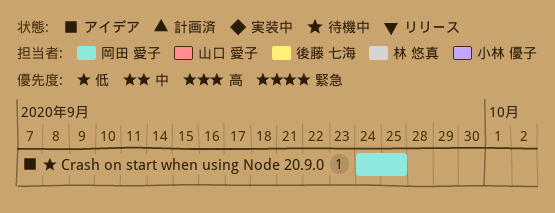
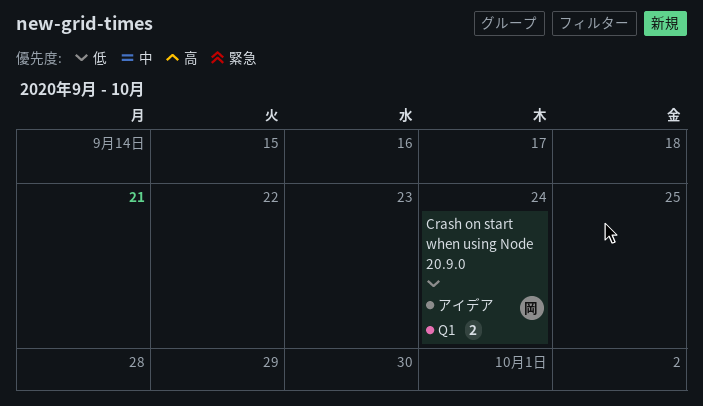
Crash on start when using Node 20.9.0, estimate: 1 -> 2
Crash on start when using Node 20.9.0, due: Sep 25 -> Sep 24

